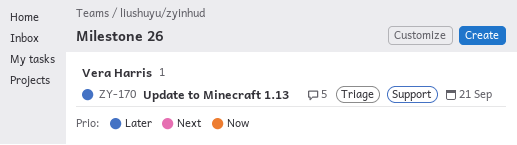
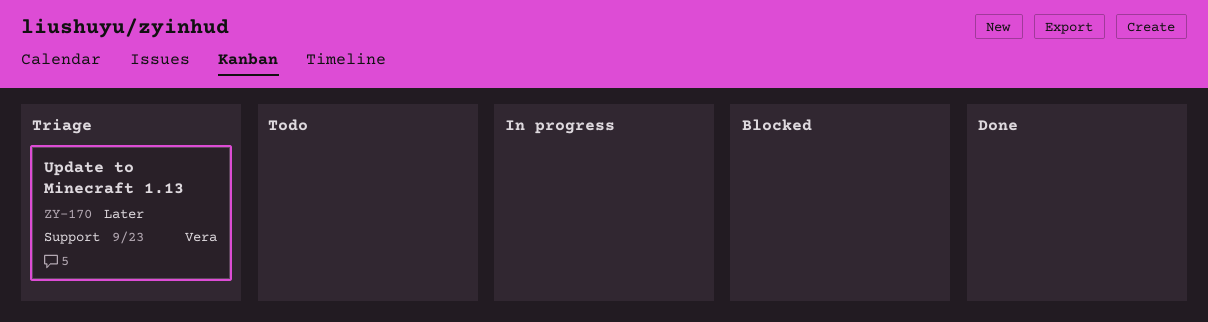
ZY-170, due: Sep 21 -> Sep 23

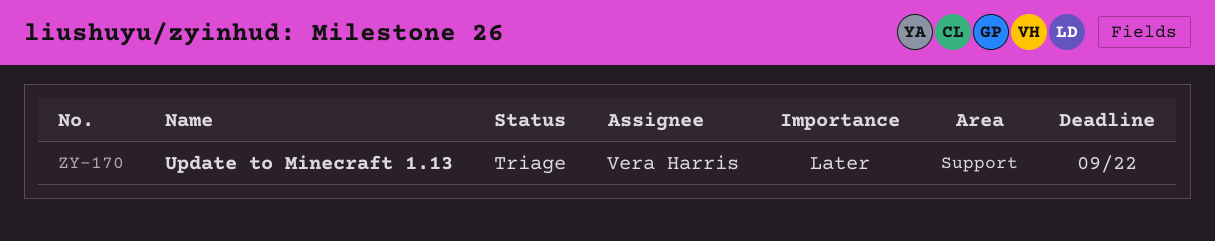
ZY-170, due: Sep 23 -> Sep 22

